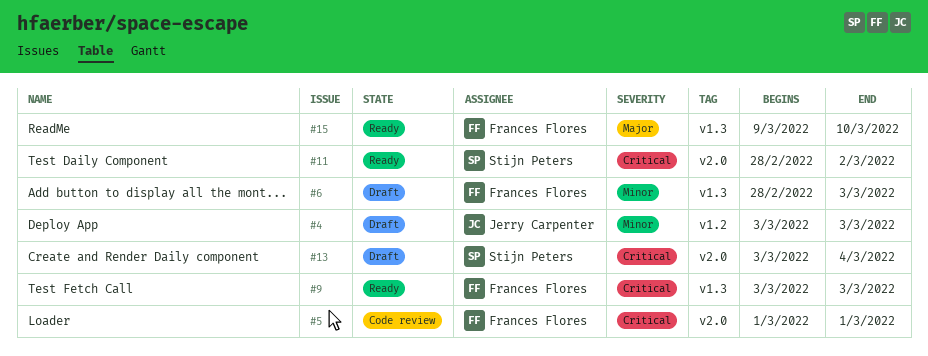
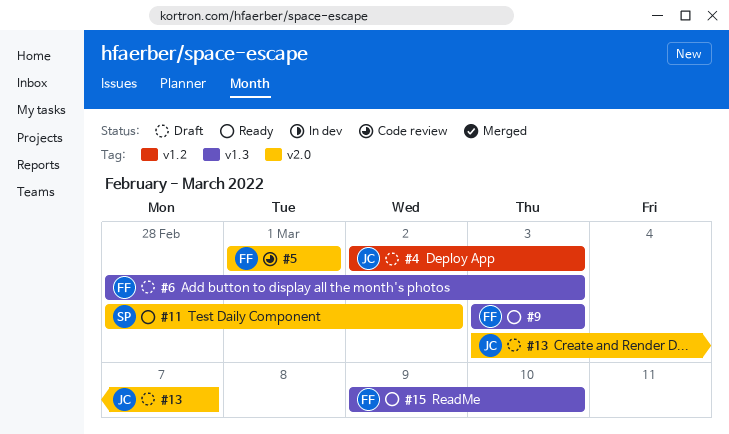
#4, start: Mar 3 -> Mar 2
#13, owner: Stijn Peters -> Jerry Carpenter
#13, due: Mar 4 -> Mar 7

